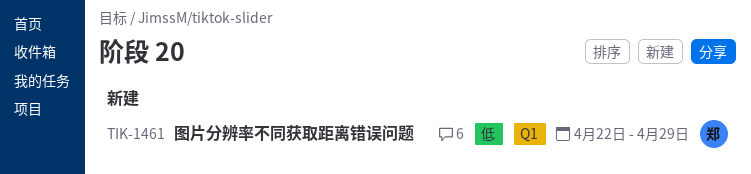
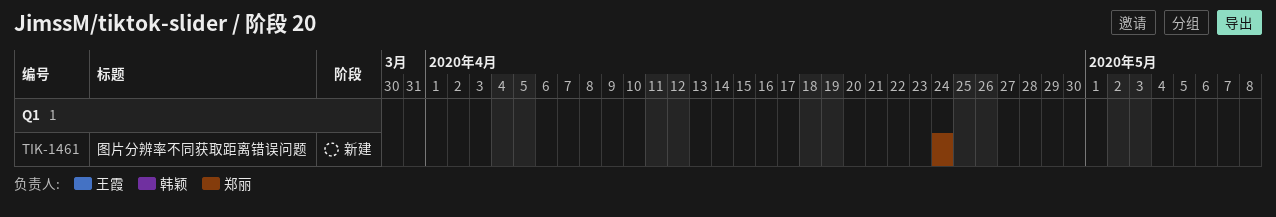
TIK-1461, start: Apr 22 -> Apr 24
TIK-1461, due: Apr 29 -> Apr 24

